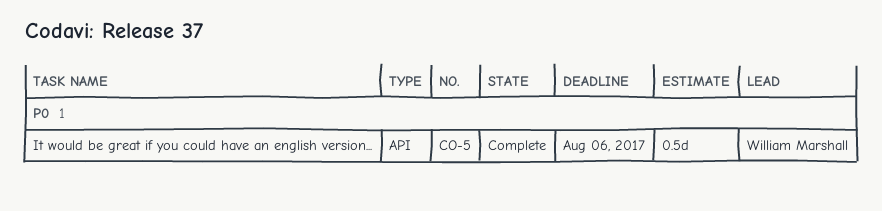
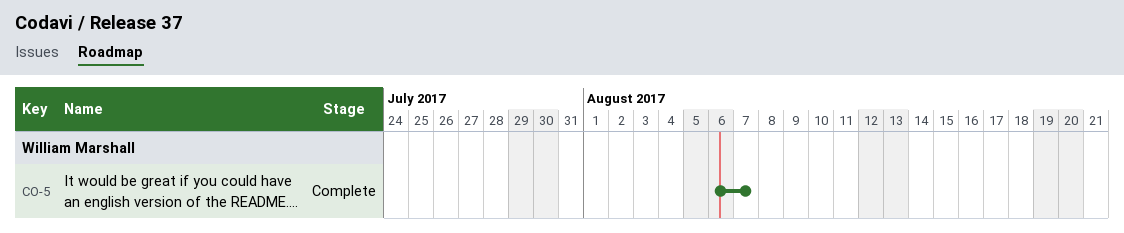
CO-5, due: Aug 6 -> Aug 7

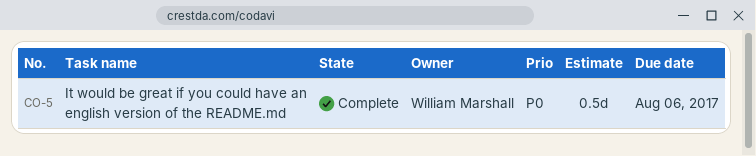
CO-5, due: Aug 7 -> Aug 6

